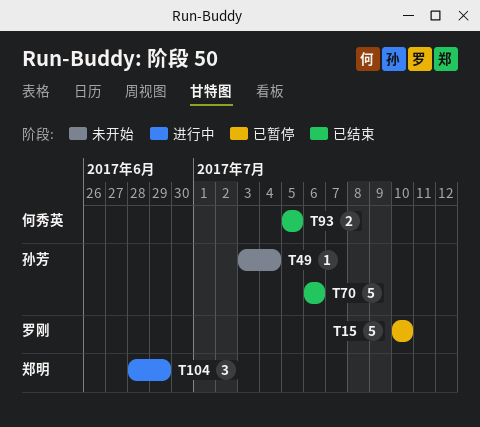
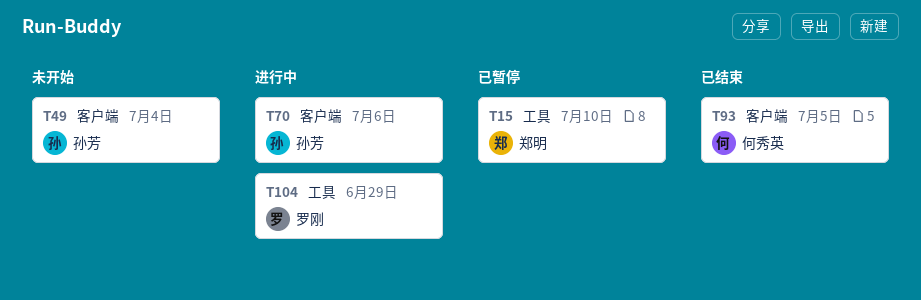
T15, owner: 罗刚 -> 郑明
T70, status: 已结束 -> 进行中
T104, owner: 郑明 -> 罗刚

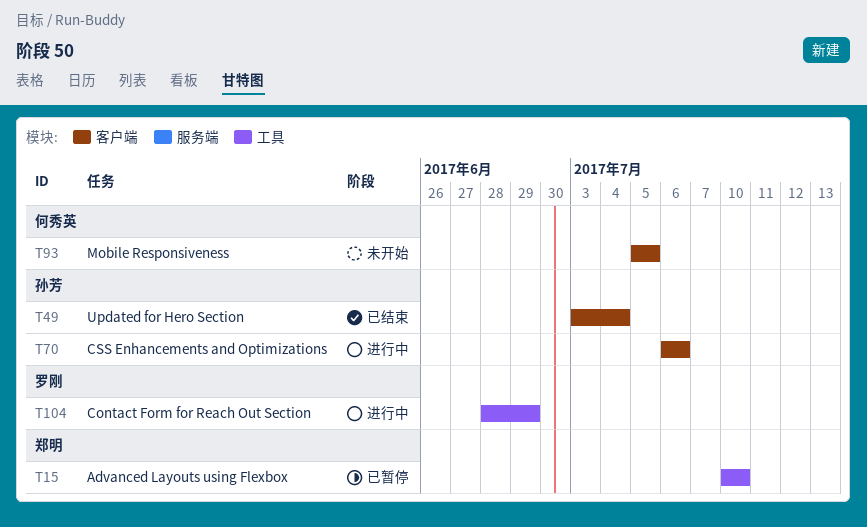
T49, status: 未开始 -> 已结束
T93, status: 已结束 -> 未开始

